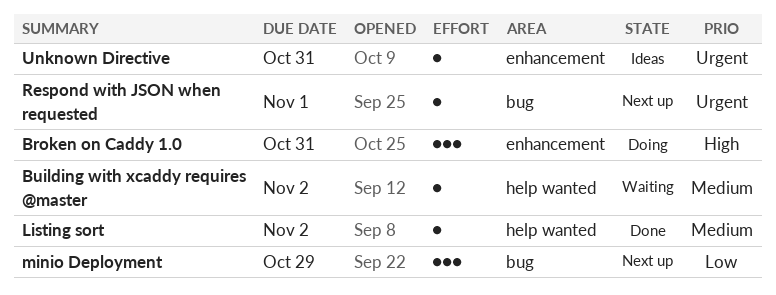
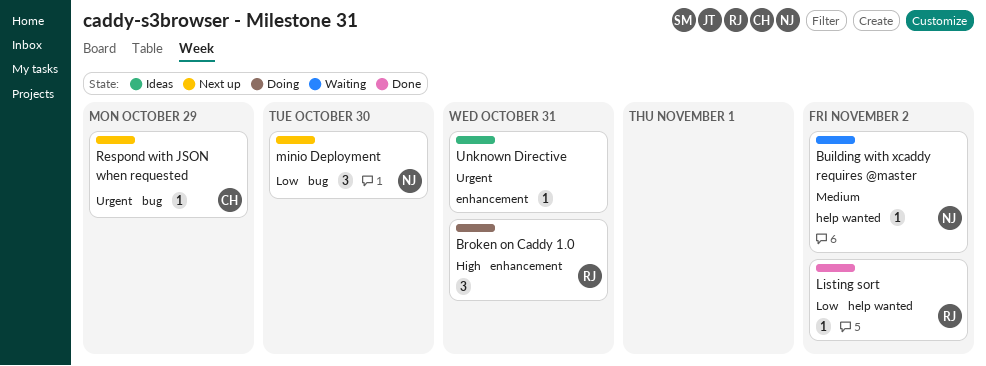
Listing sort, priority: Medium -> Low
minio Deployment, due: Oct 29 -> Oct 30
Respond with JSON when requested, due: Nov 1 -> Oct 29

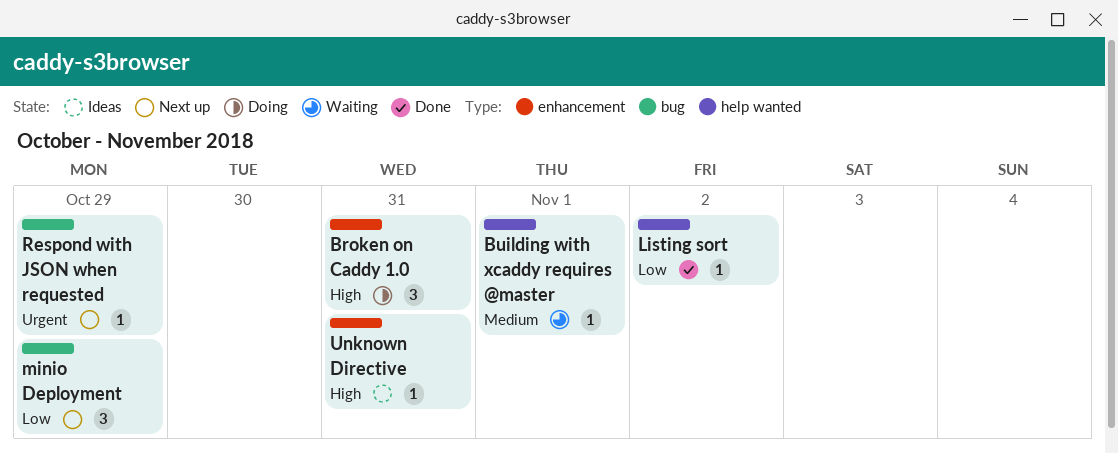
Building with xcaddy requires @master, due: Nov 2 -> Nov 1
minio Deployment, due: Oct 30 -> Oct 29
Unknown Directive, priority: Urgent -> High

